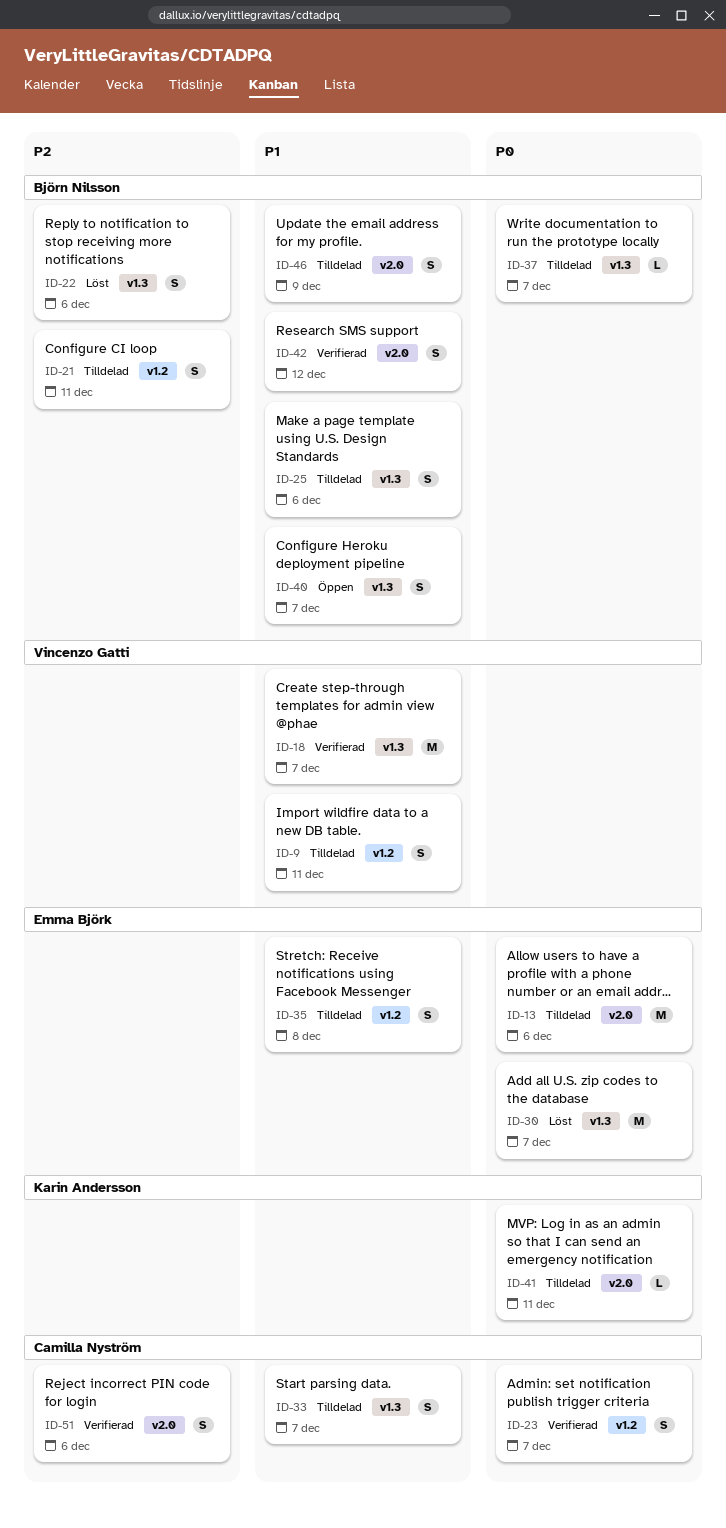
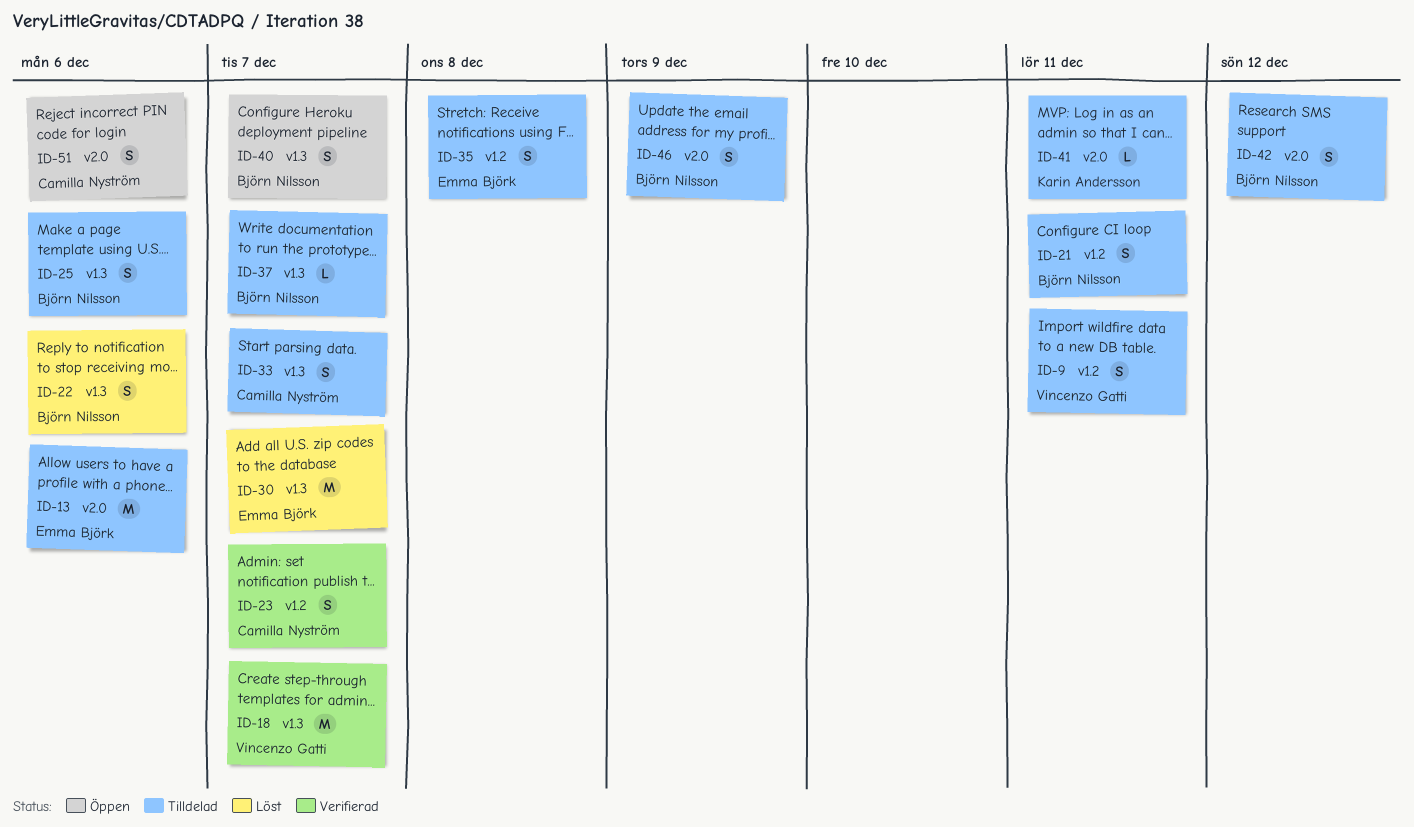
ID-42, status: Verifierad -> Tilldelad
ID-51, status: Verifierad -> Öppen

